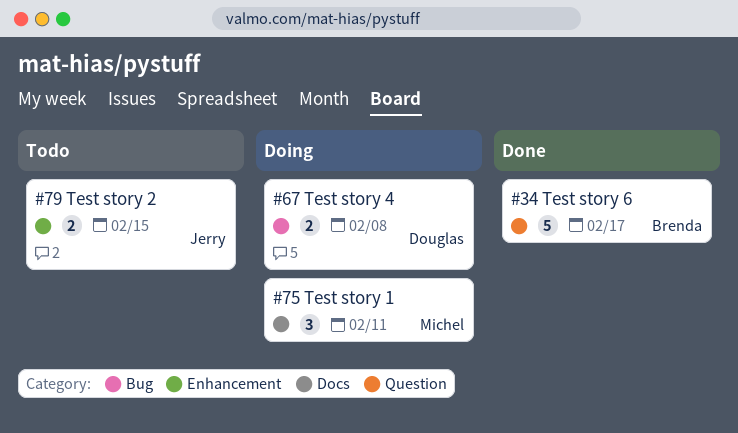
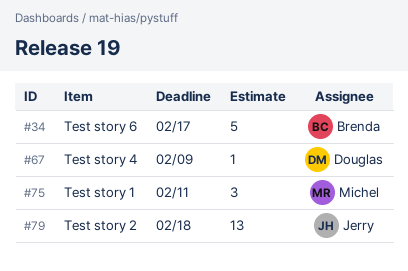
#67, estimate: 2 -> 1
#67, due: Feb 8 -> Feb 9
#79, estimate: 2 -> 13
#79, due: Feb 15 -> Feb 18

